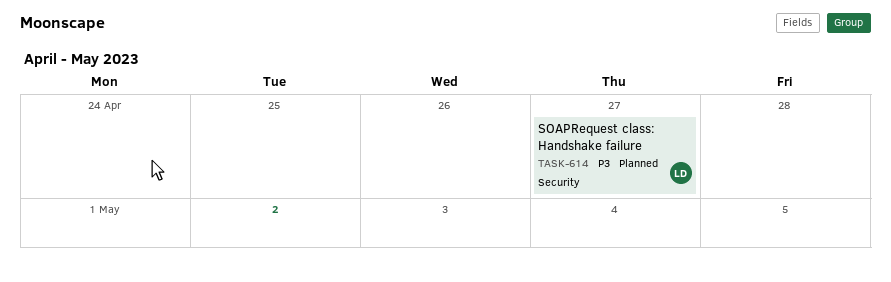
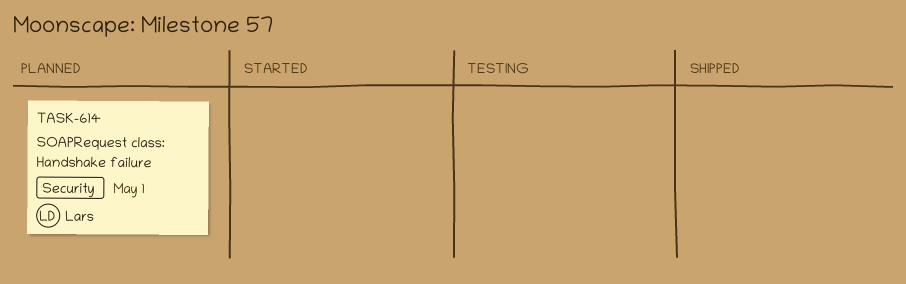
TASK-614, due: Apr 27 -> May 1

